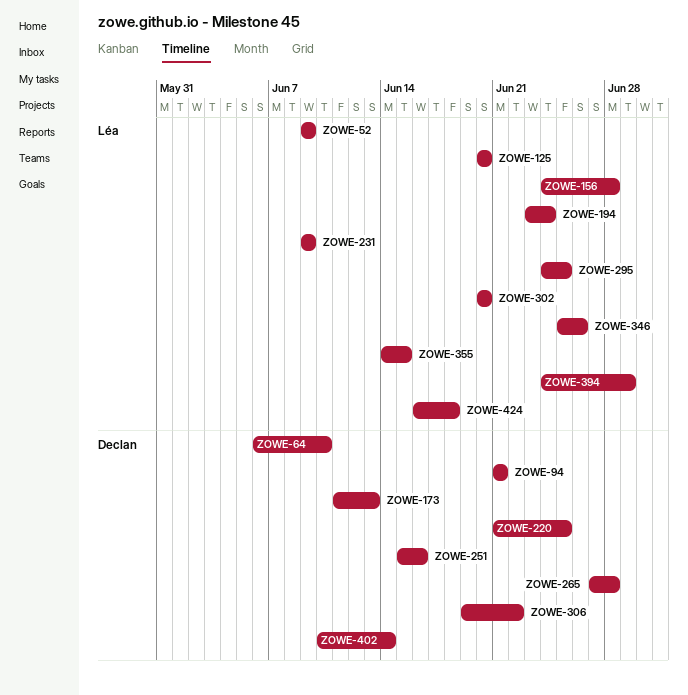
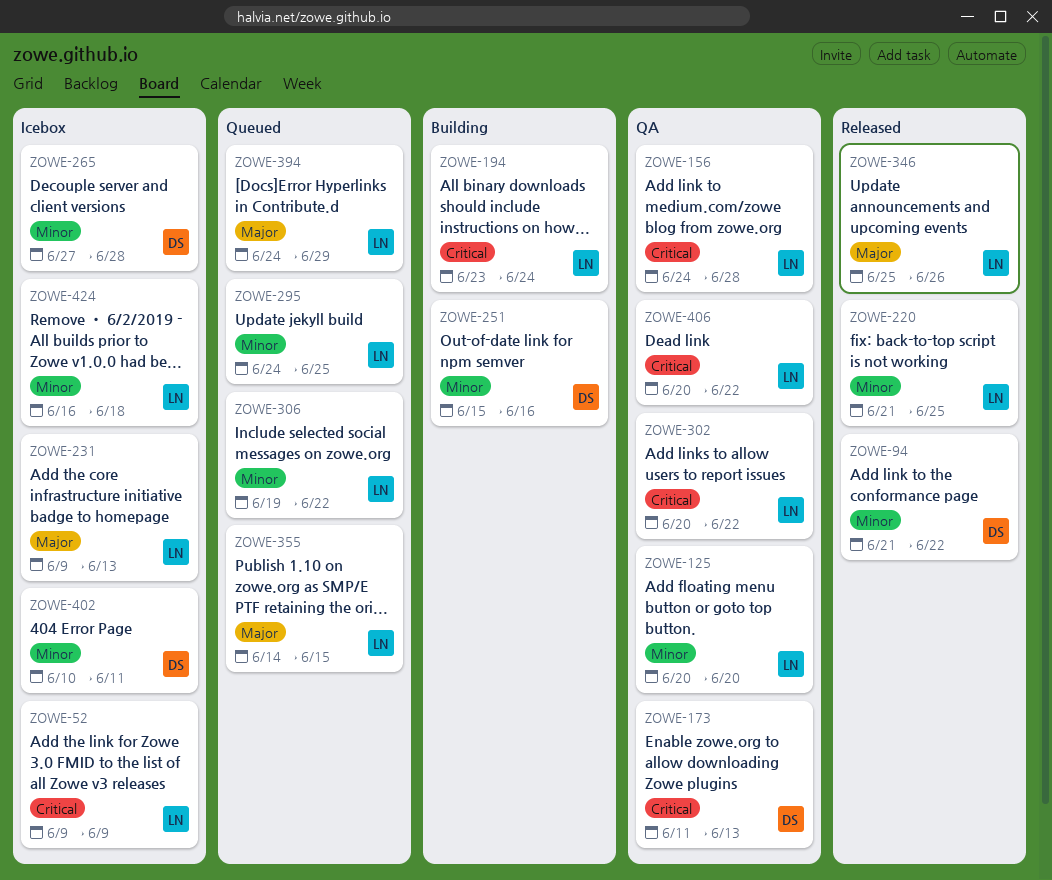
ZOWE-64: present -> none
ZOWE-94, due: Jun 21 -> Jun 22
ZOWE-220, owner: Declan -> Léa
ZOWE-231, due: Jun 9 -> Jun 13
ZOWE-302, due: Jun 20 -> Jun 22
ZOWE-306, owner: Declan -> Léa
ZOWE-402, due: Jun 14 -> Jun 11
ZOWE-406: none -> present

